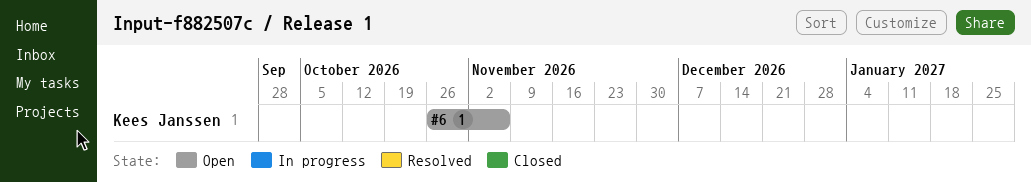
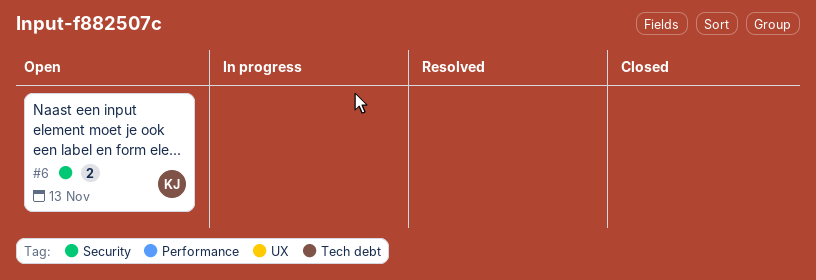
#6, estimate: 1 -> 2
#6, due: Nov 6 -> Nov 13

